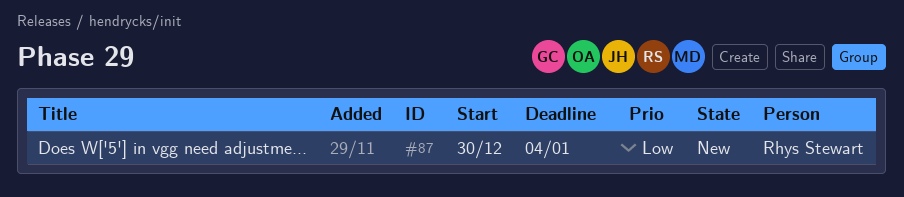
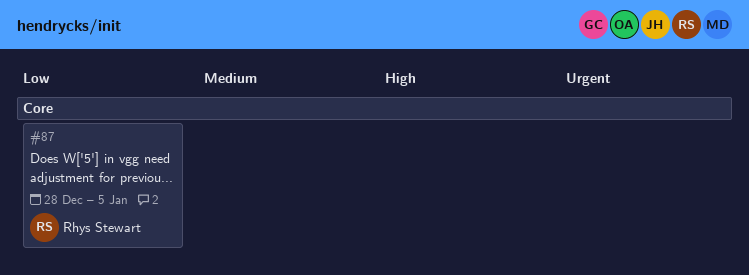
#87, start: Dec 30 -> Dec 28
#87, due: Jan 4 -> Jan 5

